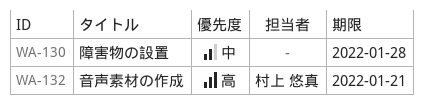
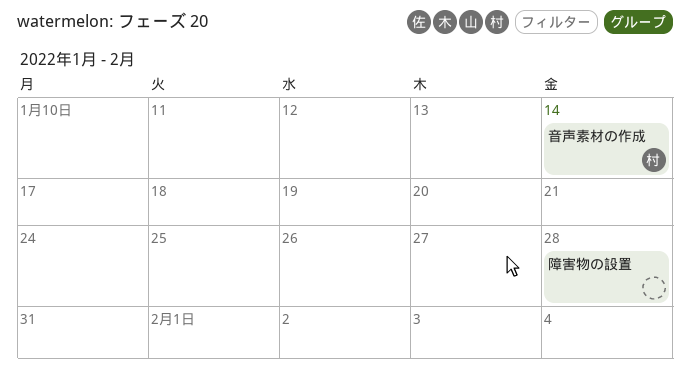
音声素材の作成, due: Jan 21 -> Jan 14

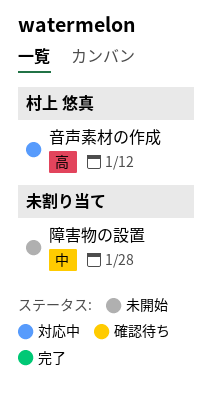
音声素材の作成, due: Jan 14 -> Jan 12

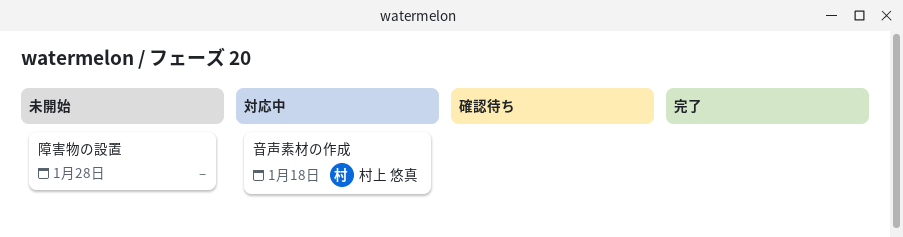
音声素材の作成, due: Jan 12 -> Jan 18

